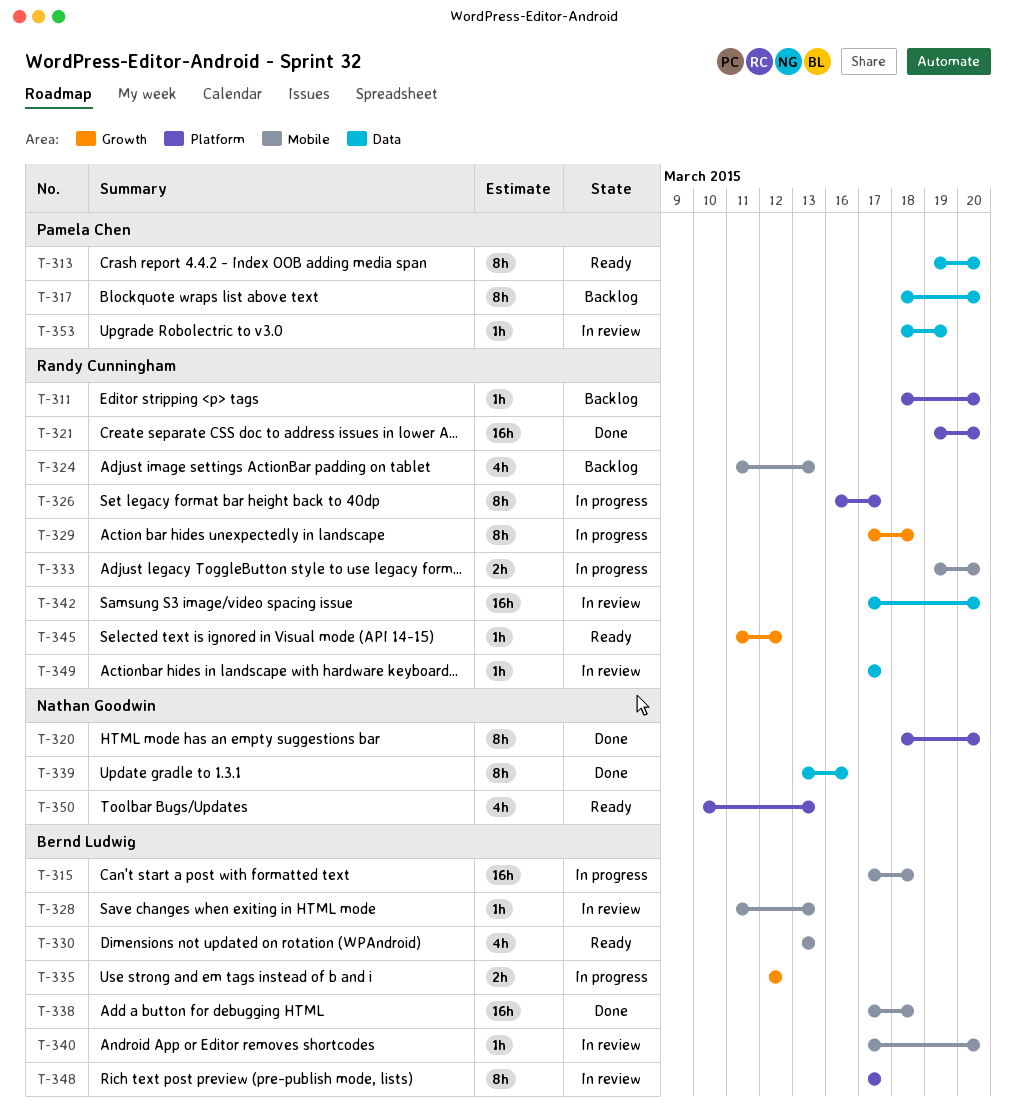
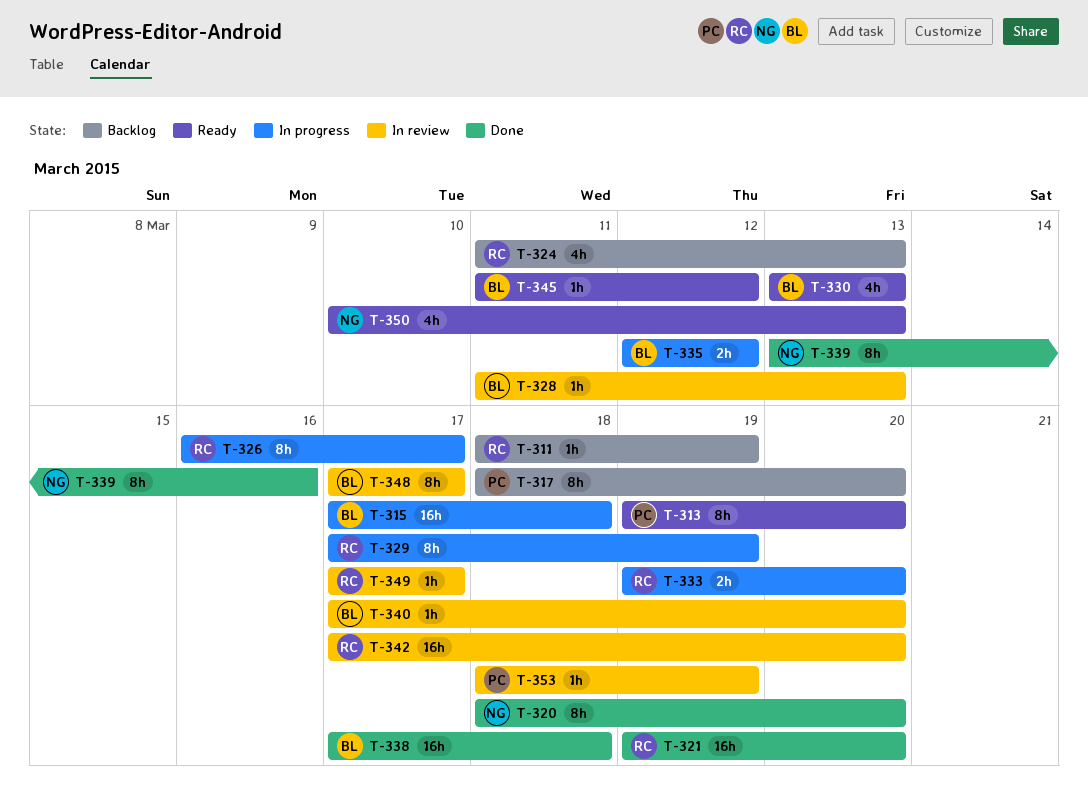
T-311, due: Mar 20 -> Mar 19
T-329, due: Mar 18 -> Mar 19
T-345, owner: Randy Cunningham -> Bernd Ludwig

